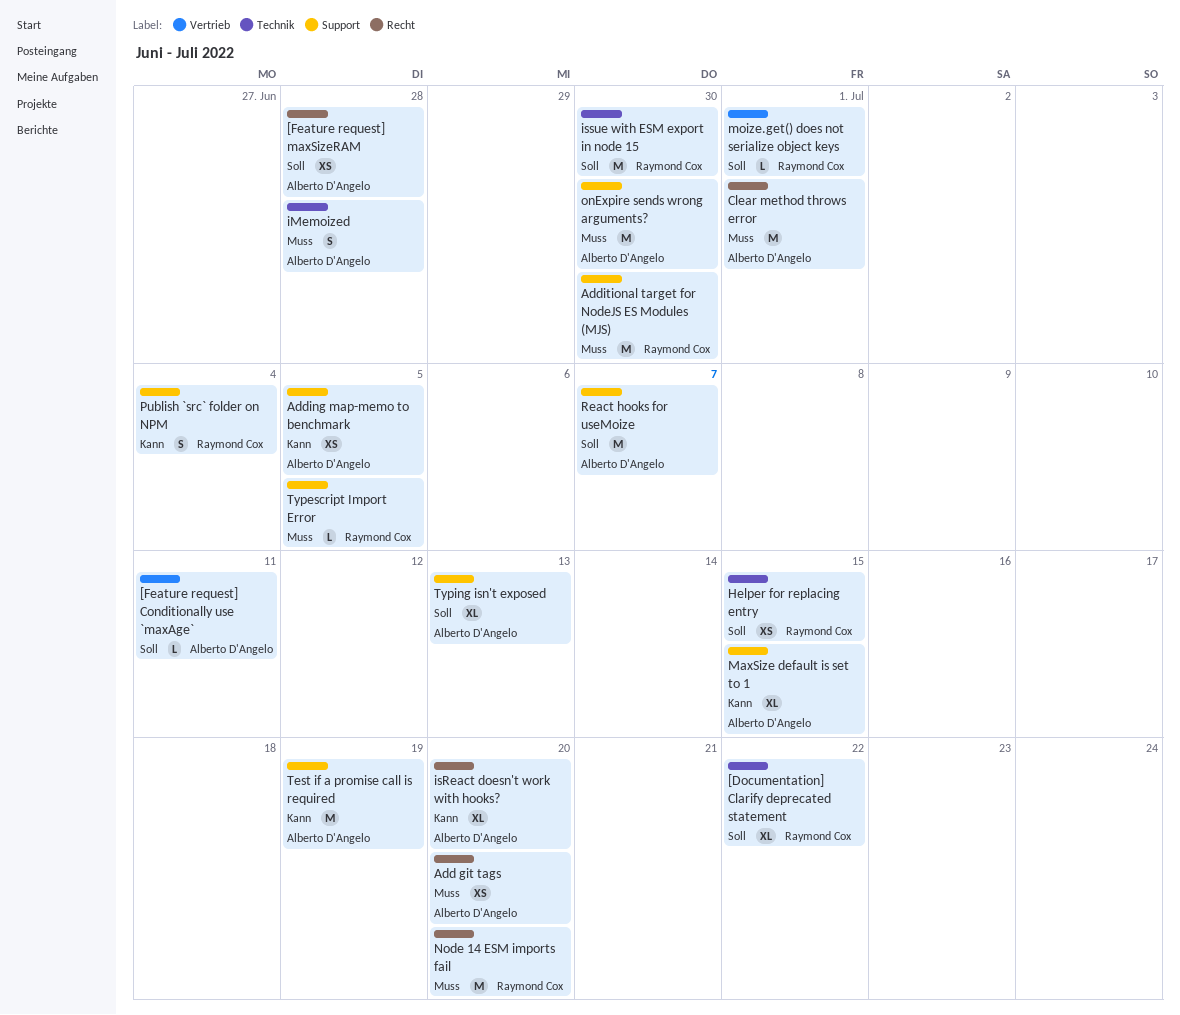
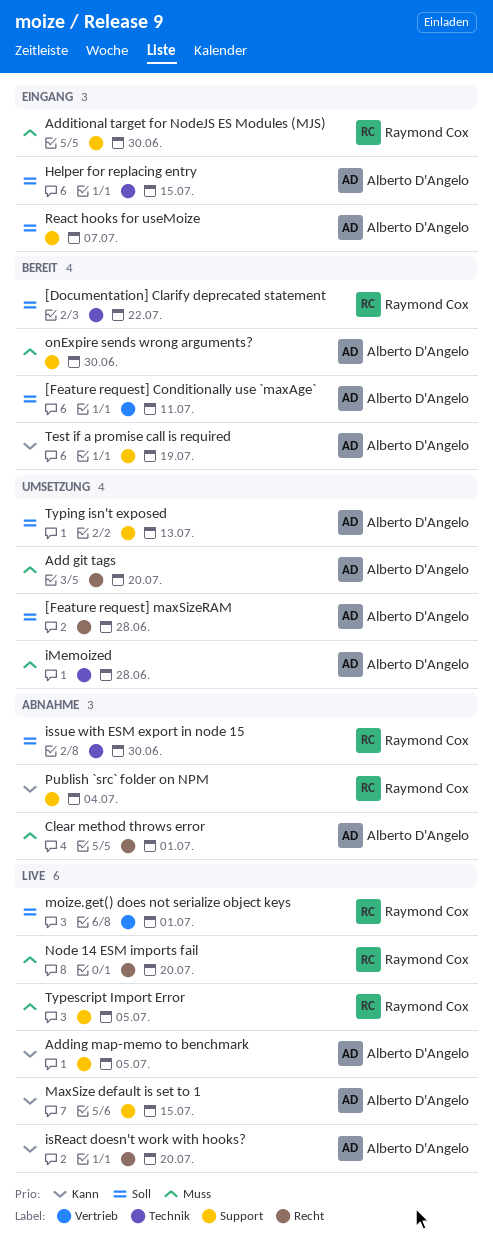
Helper for replacing entry, owner: Raymond Cox -> Alberto D'Angelo

